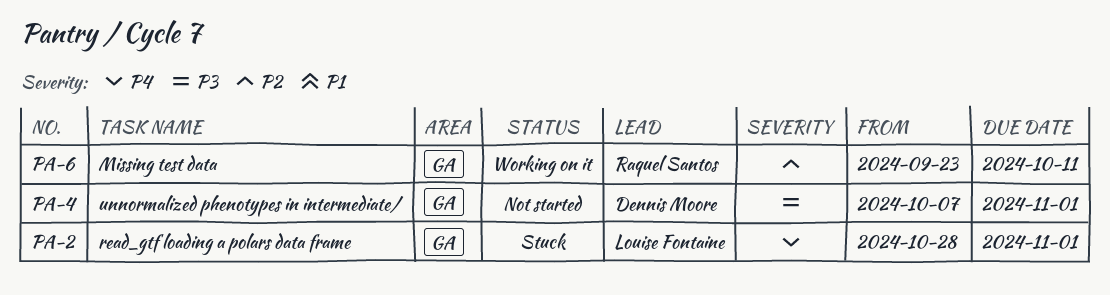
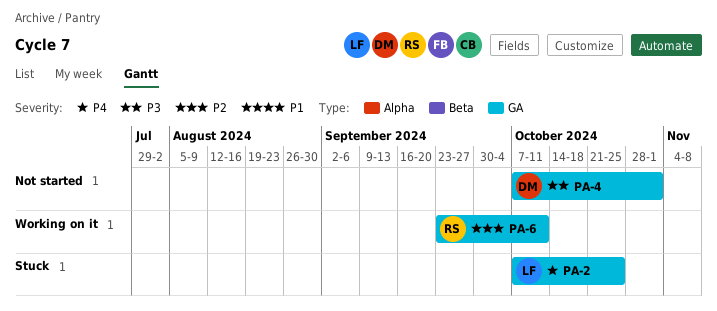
PA-2, start: Oct 28 -> Oct 7
PA-2, due: Nov 1 -> Oct 25

